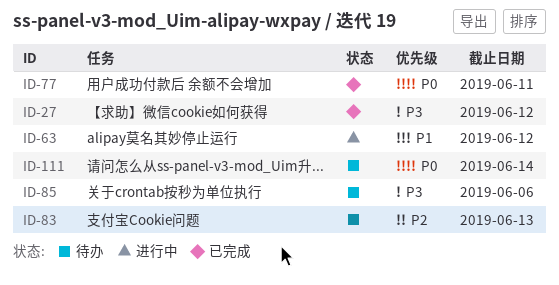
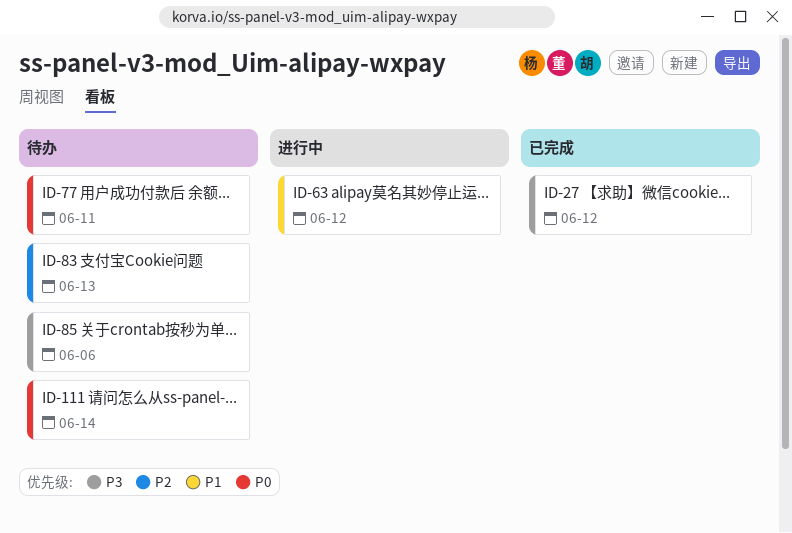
ID-77, status: 已完成 -> 待办

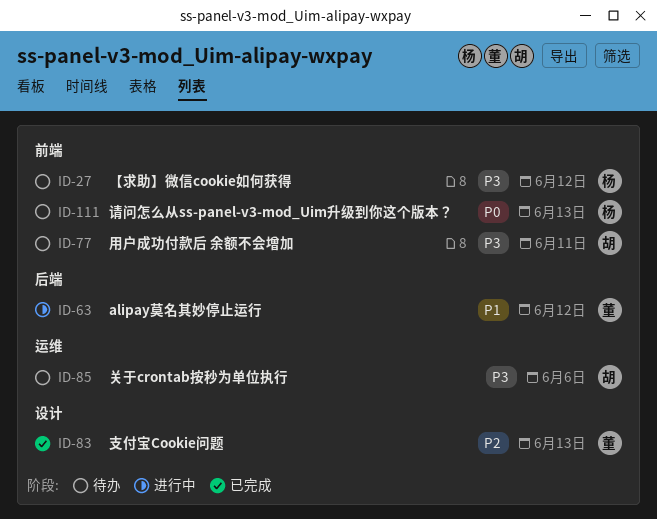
ID-27, status: 已完成 -> 待办
ID-77, priority: P0 -> P3
ID-83, status: 待办 -> 已完成
ID-111, due: Jun 14 -> Jun 13

